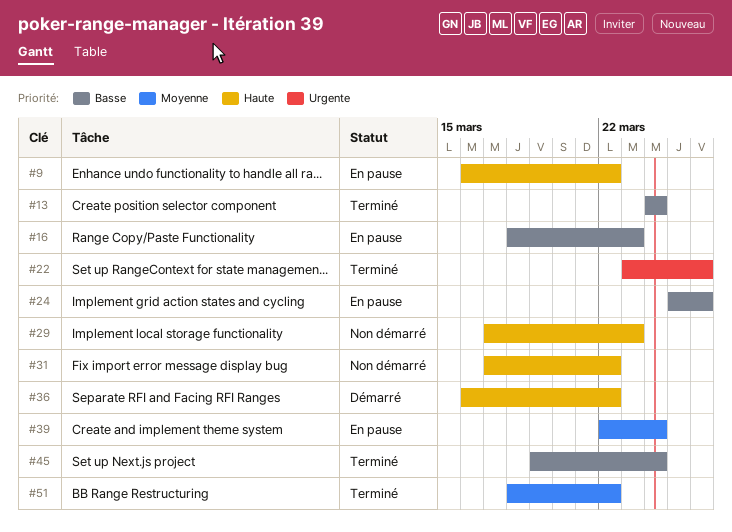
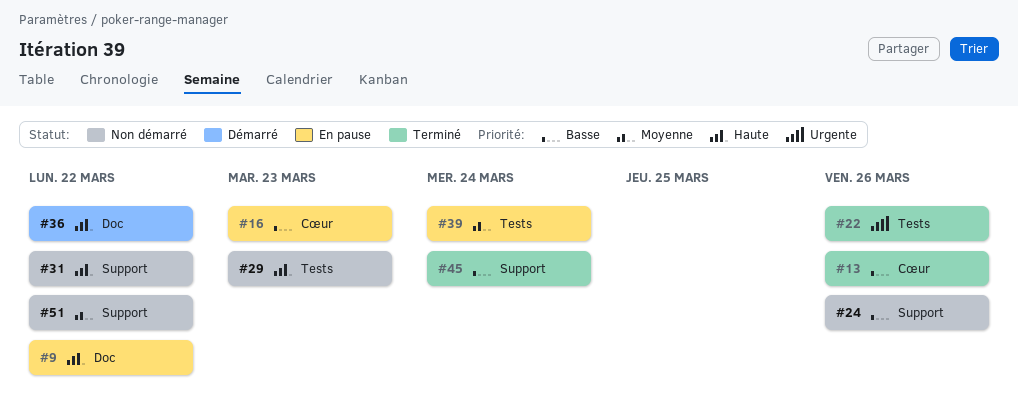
#13, due: Mar 24 -> Mar 26
#24, status: En pause -> Non démarré
#51, status: Terminé -> Non démarré

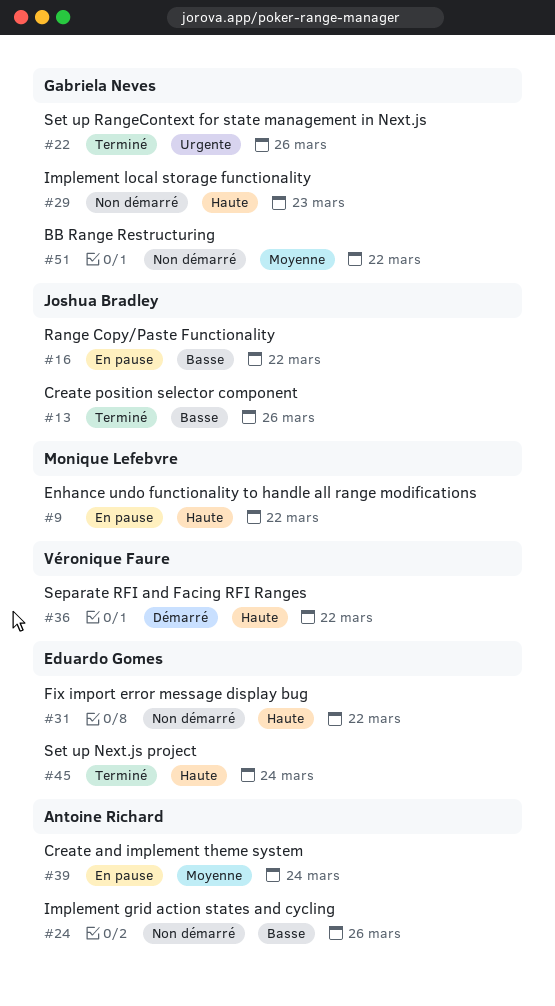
#16, due: Mar 23 -> Mar 22
#45, priority: Basse -> Haute

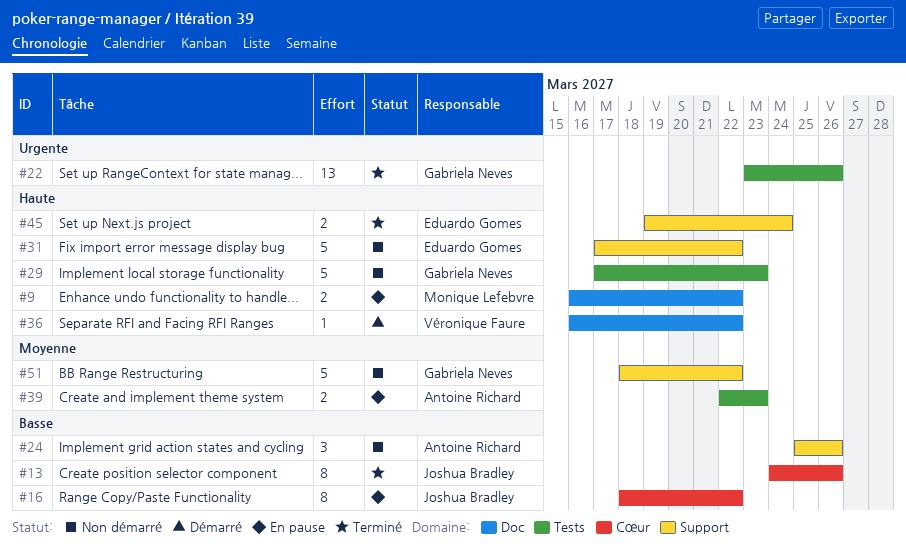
#39, due: Mar 24 -> Mar 23

